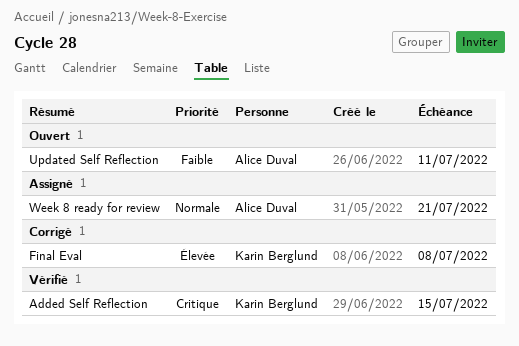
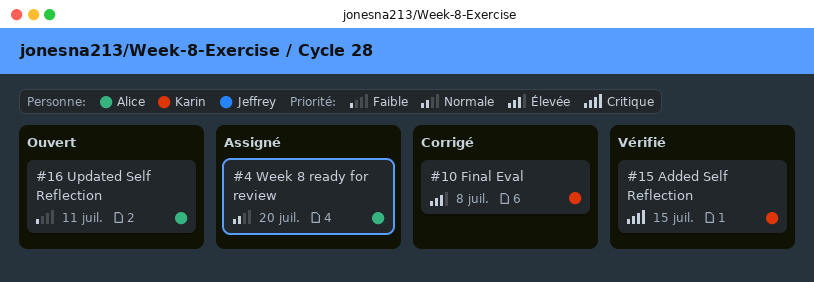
Week 8 ready for review, due: Jul 21 -> Jul 20

